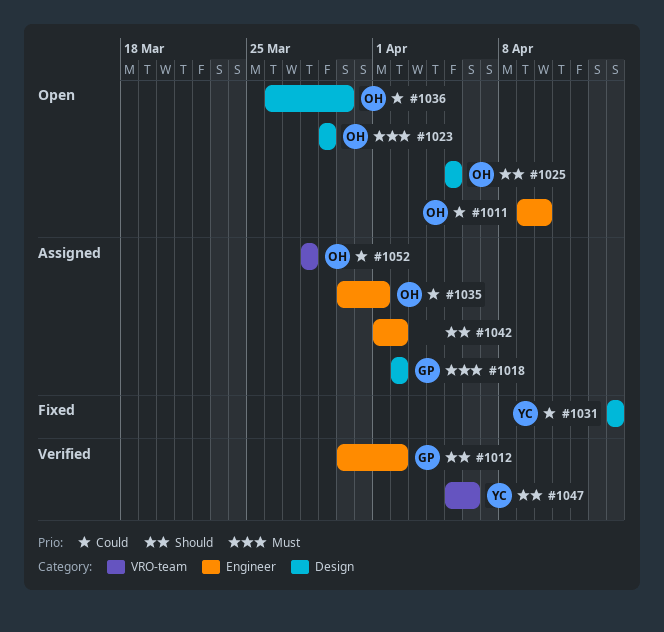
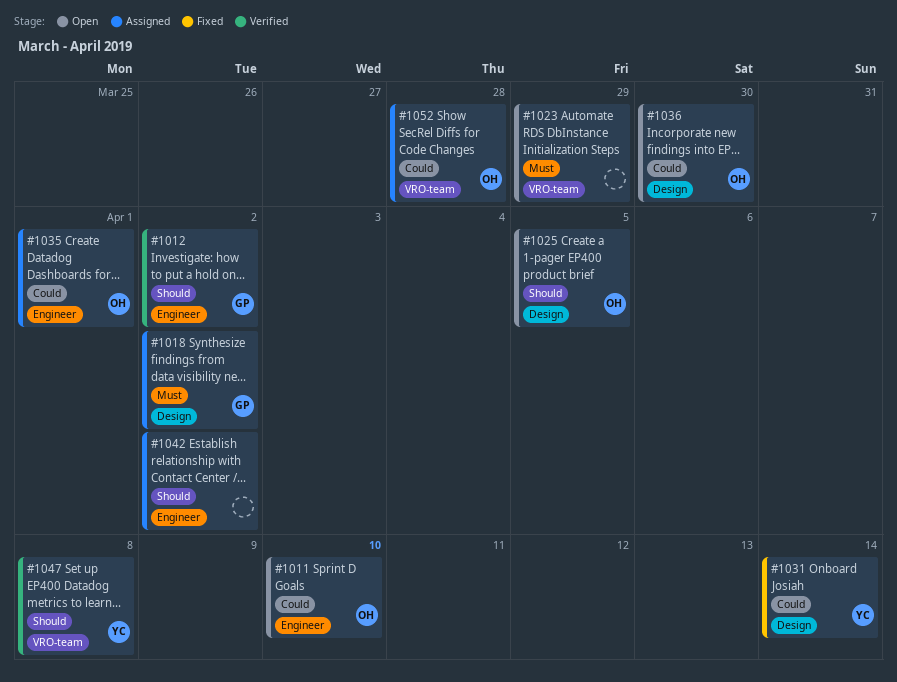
#1023, owner: OH -> none
#1023, label: Design -> VRO-team
#1047, due: Apr 6 -> Apr 8

